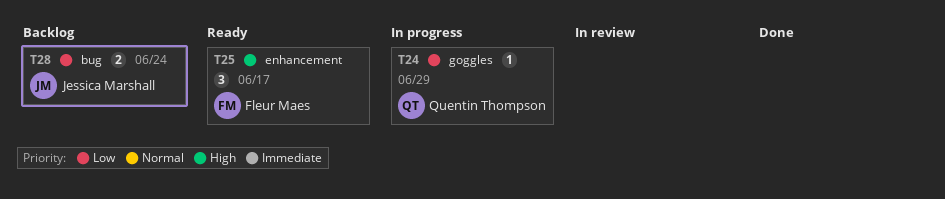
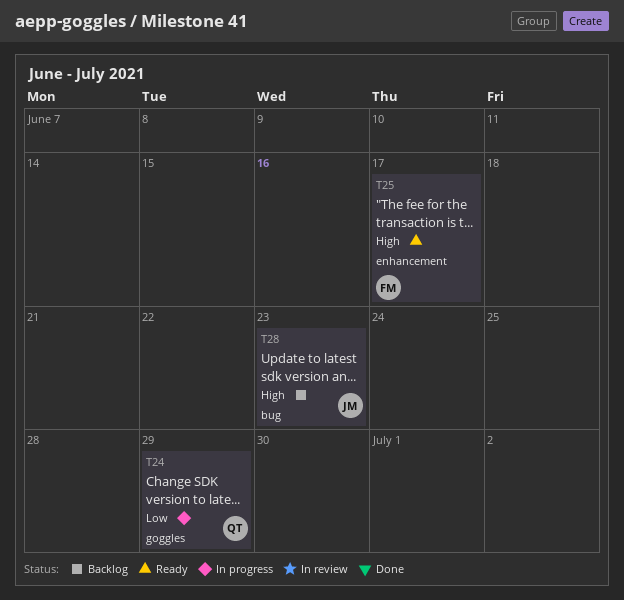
T28, priority: Low -> High
T28, due: Jun 24 -> Jun 23

